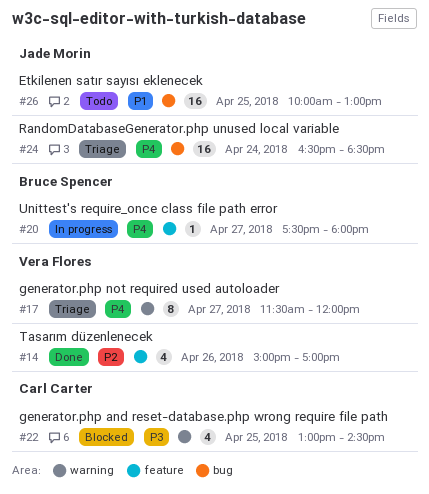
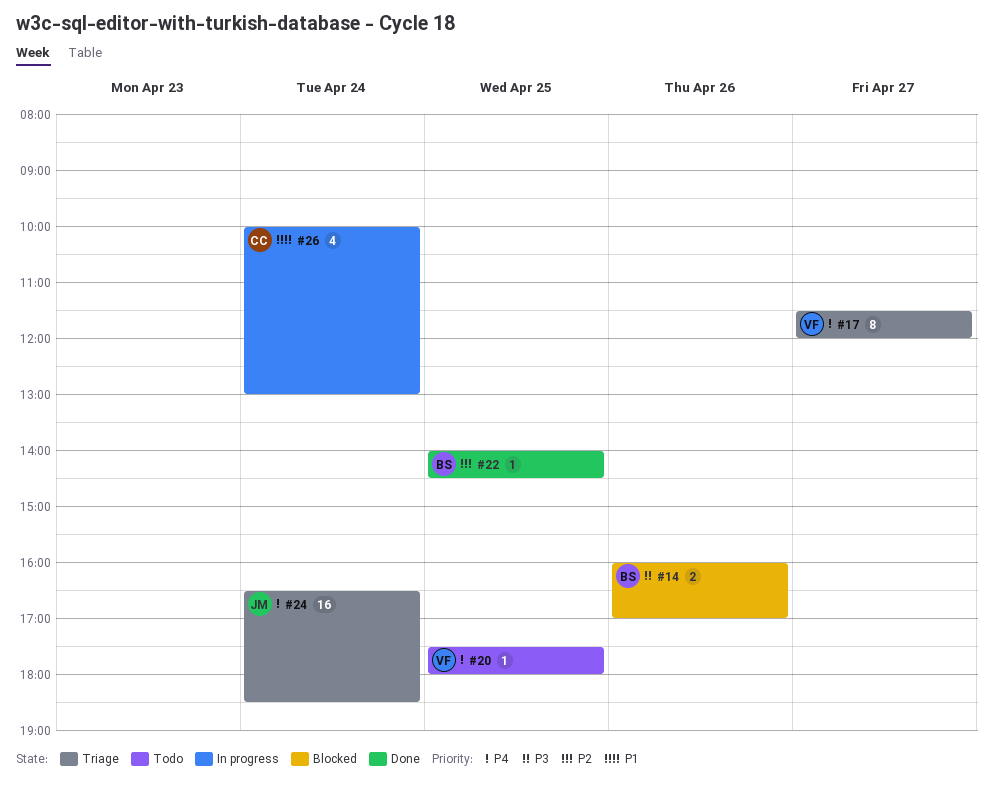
#14, status: Done -> Blocked
#14, owner: Vera Flores -> Bruce Spencer
#14, priority: P2 -> P3
#14, estimate: 4 -> 2
#14, begins: 15:00 -> 16:00
#20, status: In progress -> Todo
#20, owner: Bruce Spencer -> Vera Flores
#20, day: Apr 27 -> Apr 25
#22, status: Blocked -> Done
#22, owner: Carl Carter -> Bruce Spencer
#22, priority: P3 -> P2
#22, estimate: 4 -> 1
#22, begins: 13:00 -> 14:00
#26, status: Todo -> In progress
#26, owner: Jade Morin -> Carl Carter
#26, estimate: 16 -> 4
#26, day: Apr 25 -> Apr 24

